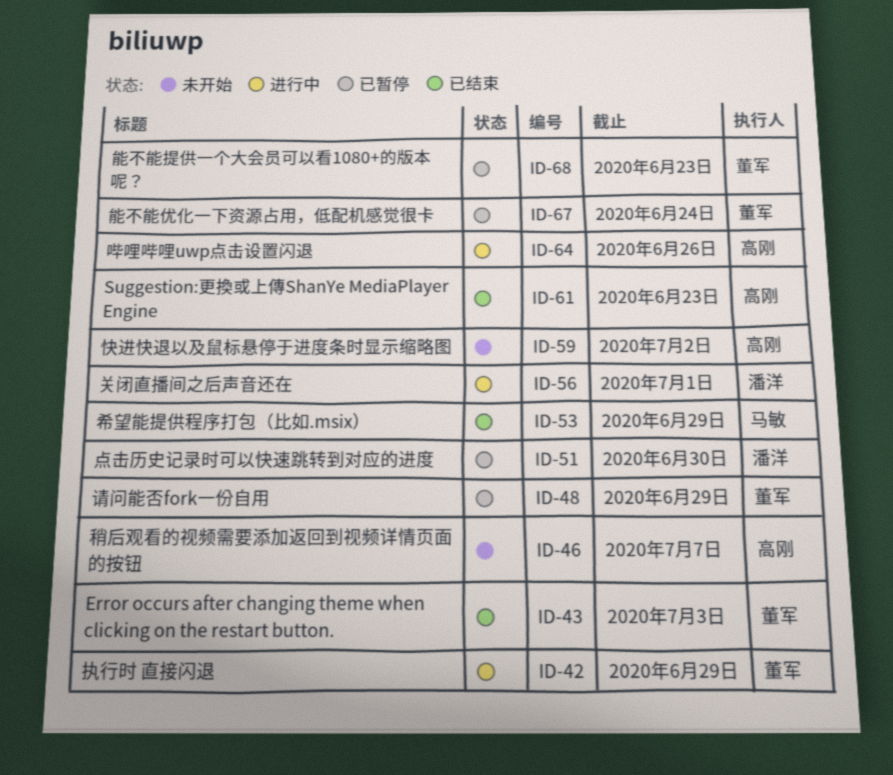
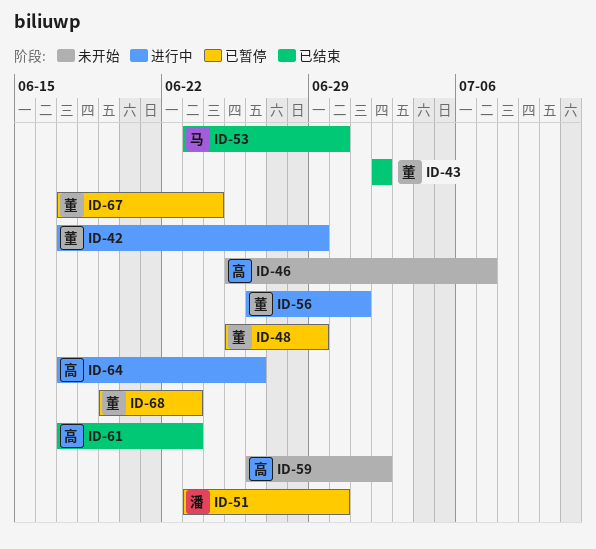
ID-43, due: Jul 3 -> Jul 2
ID-53, due: Jun 29 -> Jun 30
ID-56, owner: 潘洋 -> 董军

